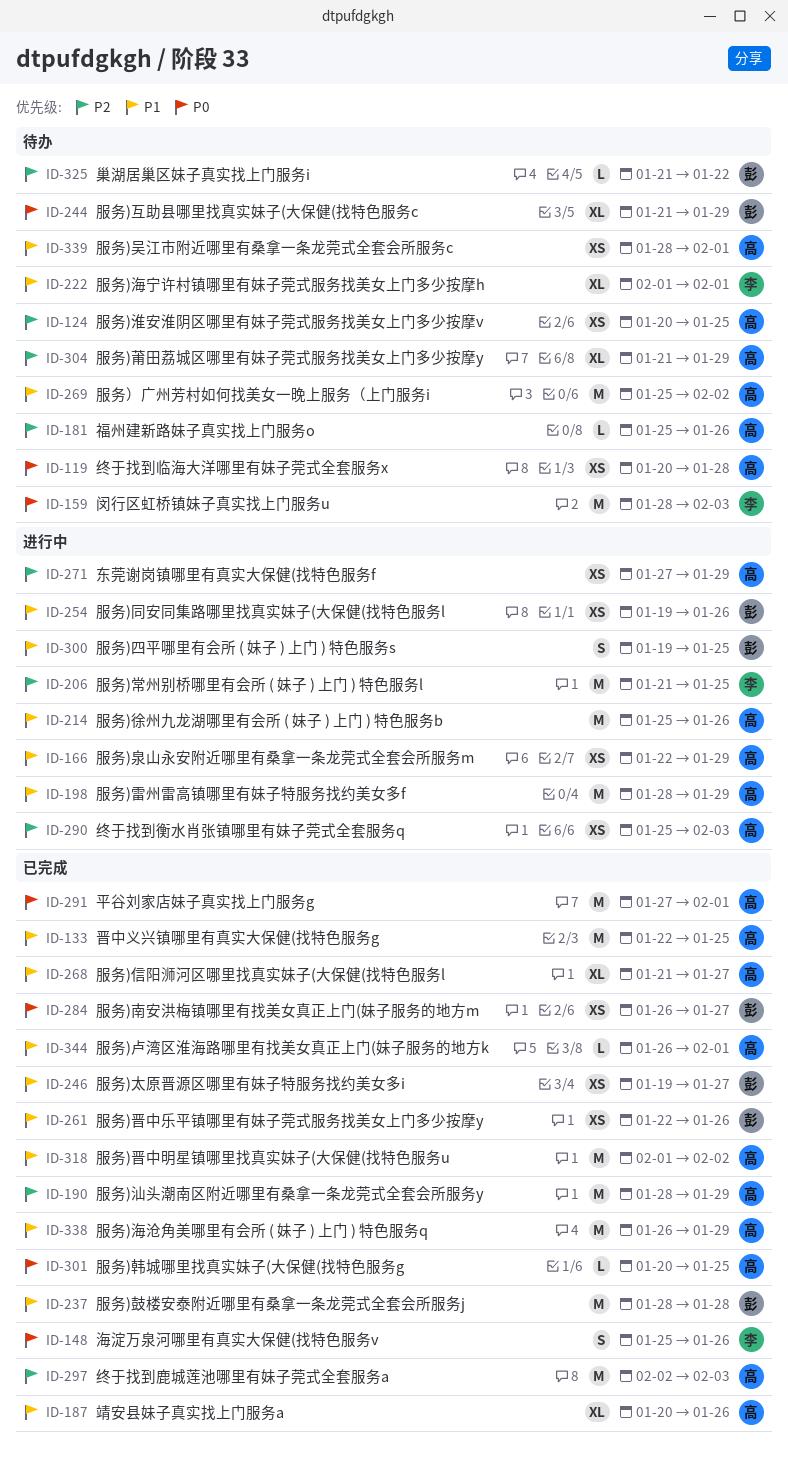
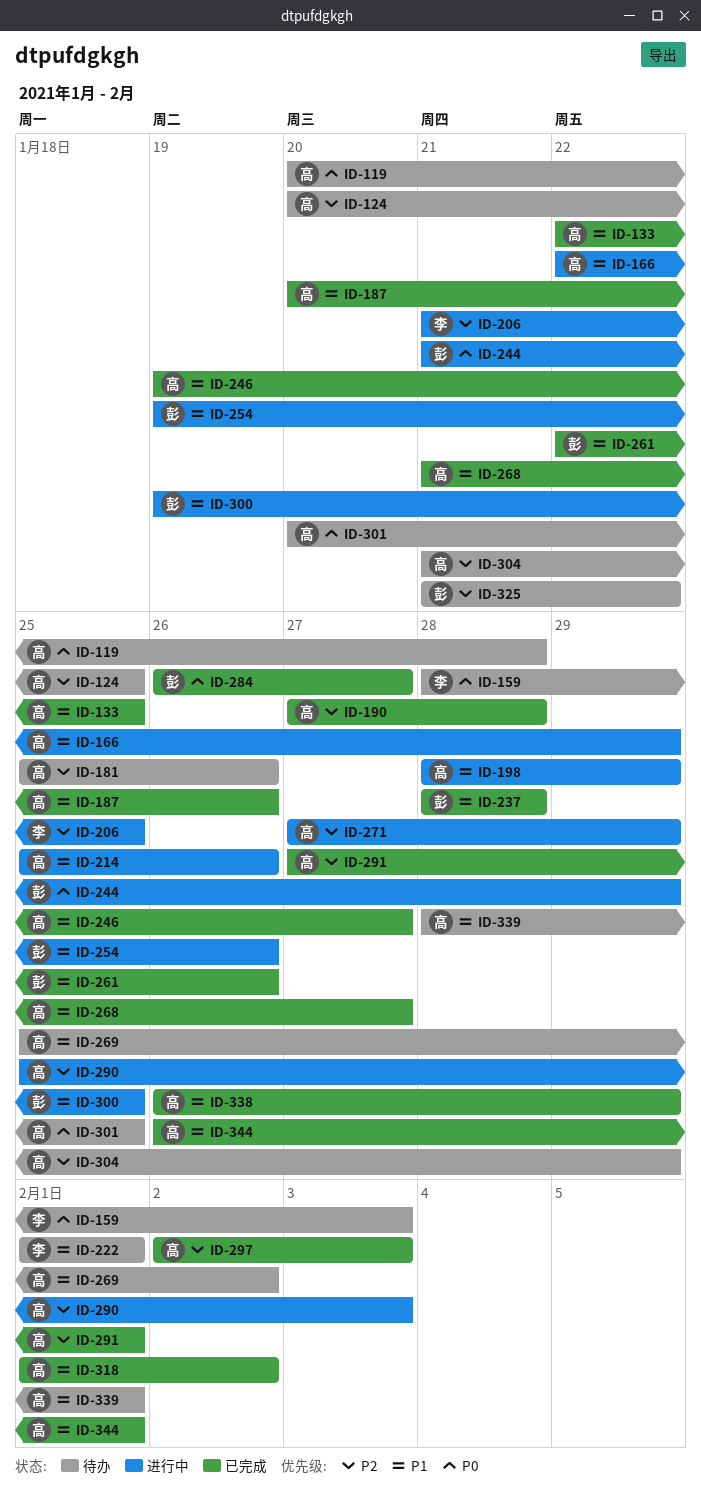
ID-148: present -> none
ID-190, start: Jan 28 -> Jan 27
ID-190, due: Jan 29 -> Jan 28
ID-244, status: 待办 -> 进行中
ID-246, owner: 彭 -> 高
ID-291, priority: P0 -> P2
ID-301, status: 已完成 -> 待办

